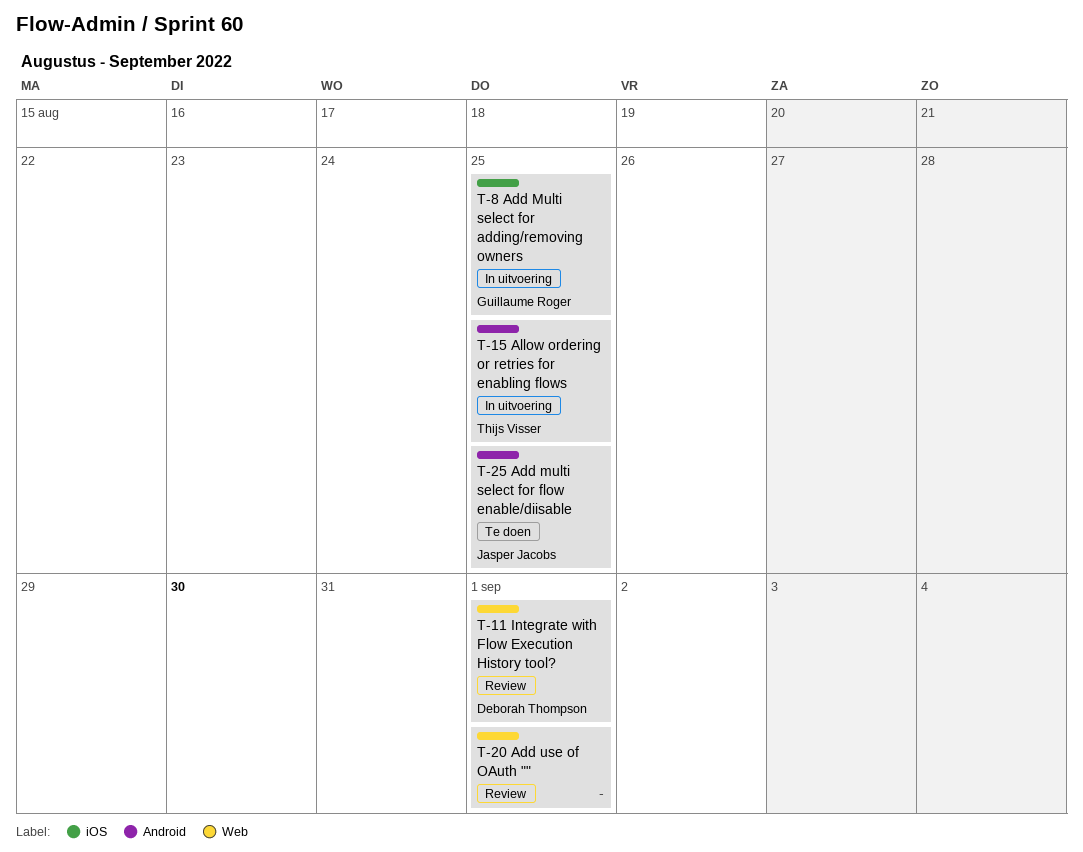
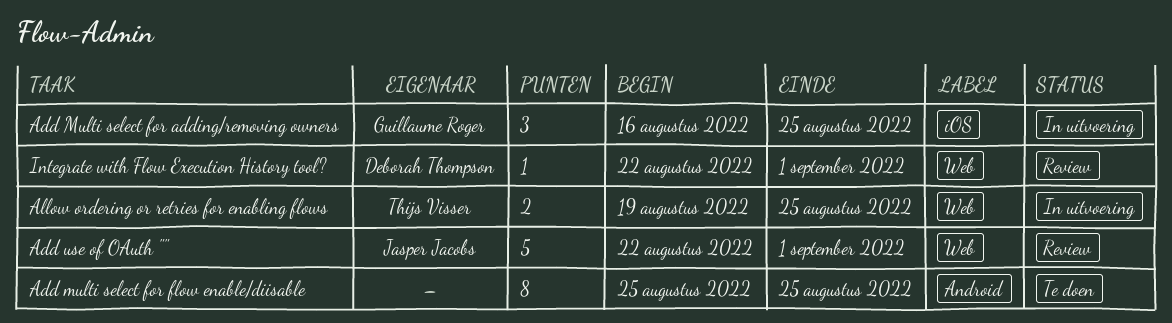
Add multi select for flow enable/diisable, owner: Jasper Jacobs -> none
Add use of OAuth "", owner: none -> Jasper Jacobs
Allow ordering or retries for enabling flows, label: Android -> Web

